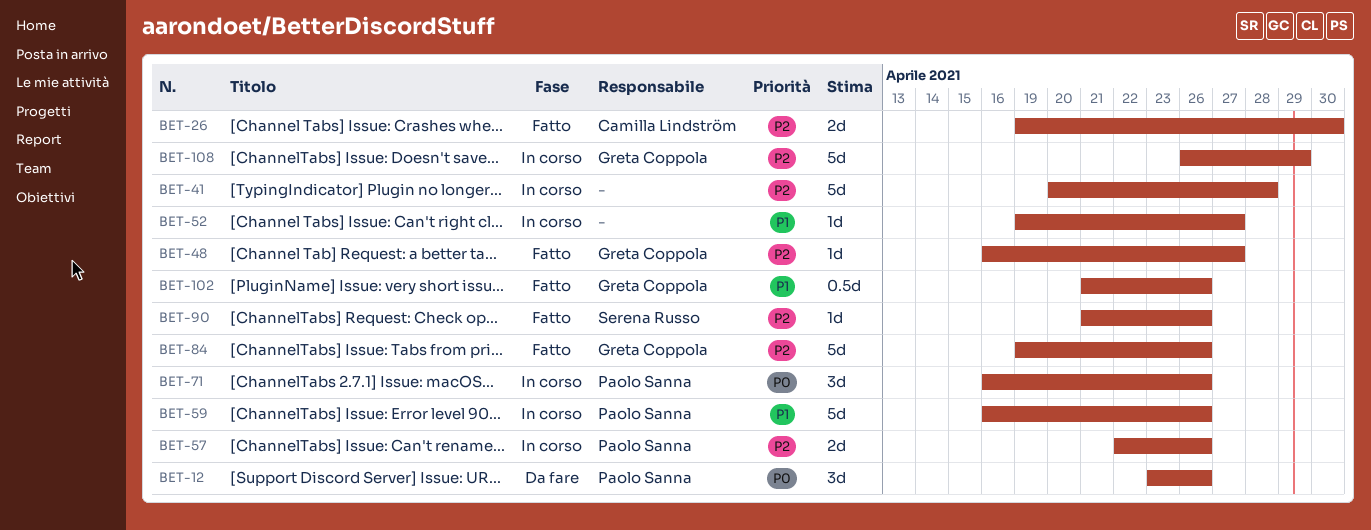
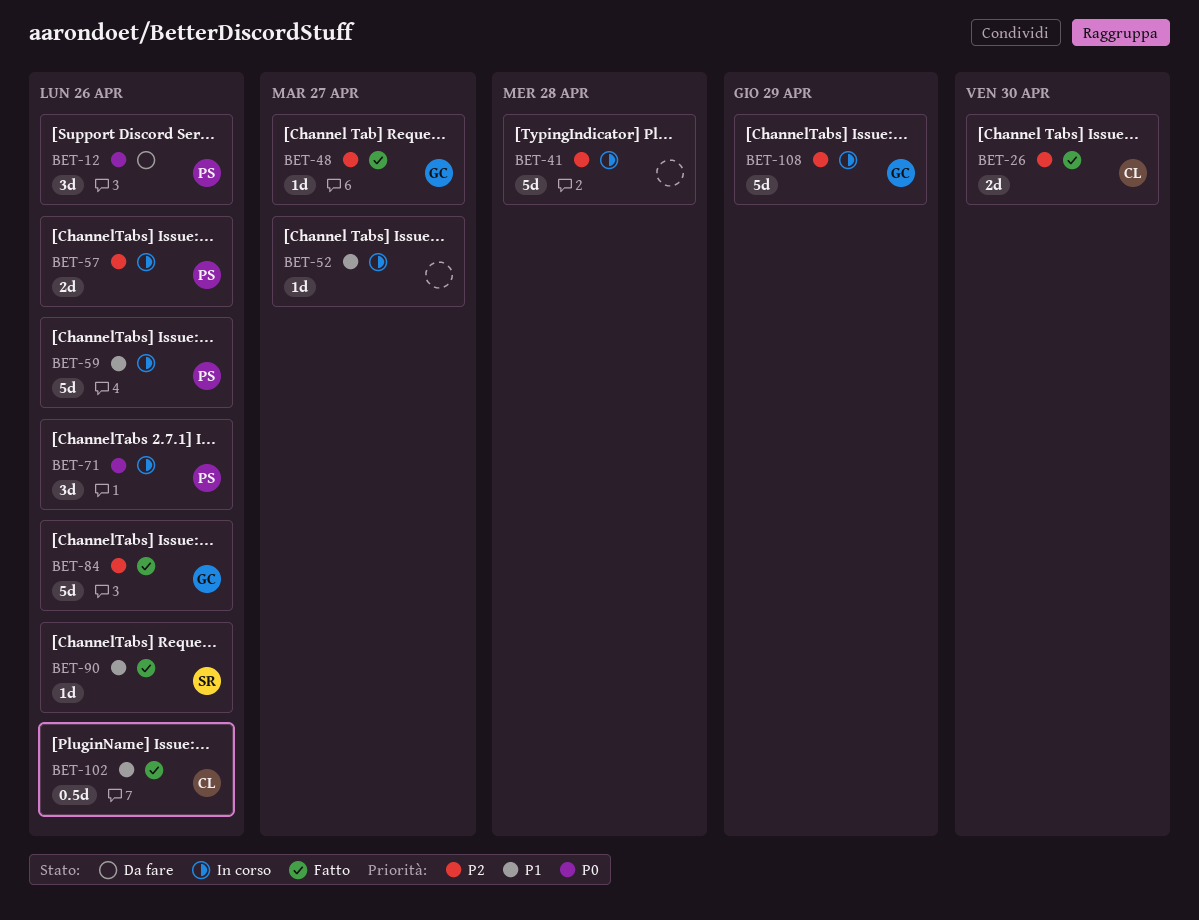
BET-90, priority: P2 -> P1
BET-102, owner: Greta Coppola -> Camilla Lindström

